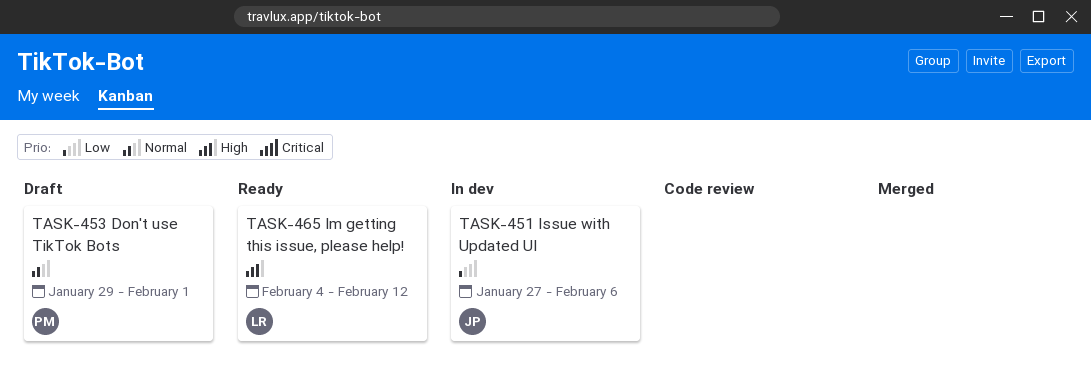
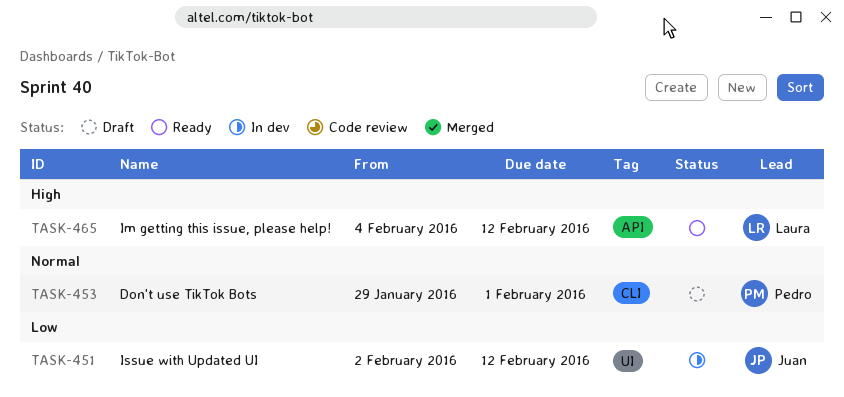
TASK-451, start: Jan 27 -> Feb 2
TASK-451, due: Feb 6 -> Feb 12

